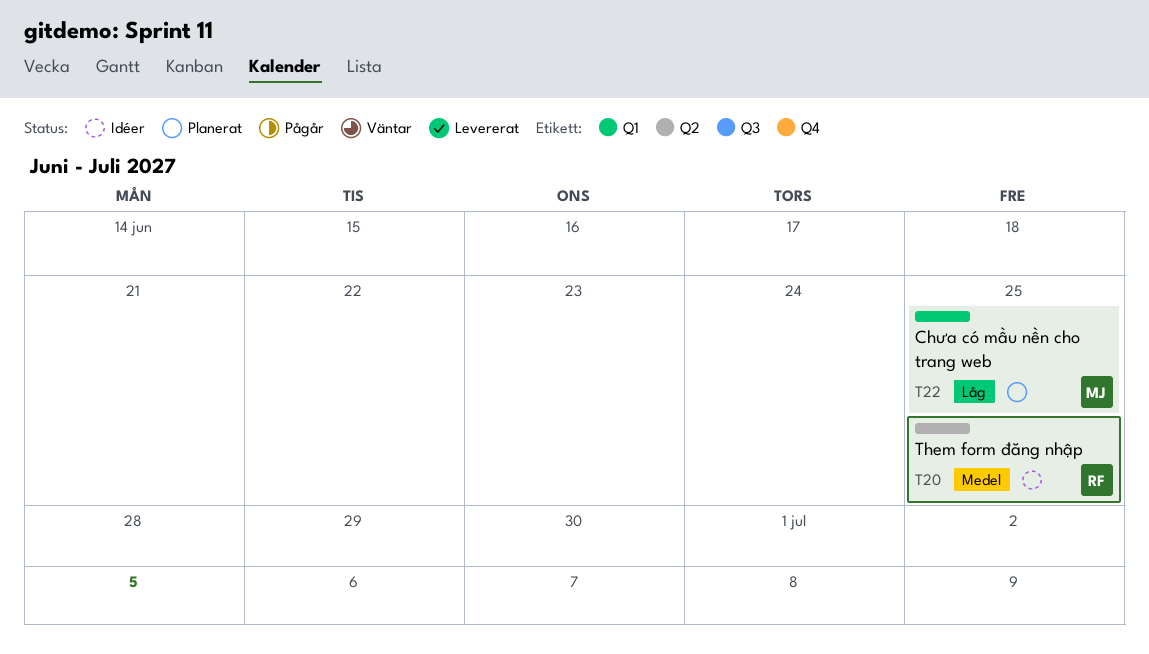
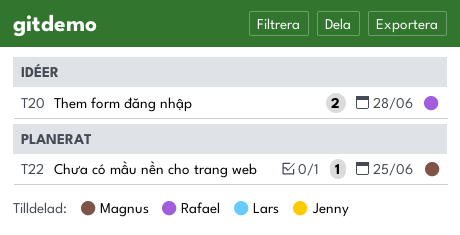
T20, due: Jun 25 -> Jun 28

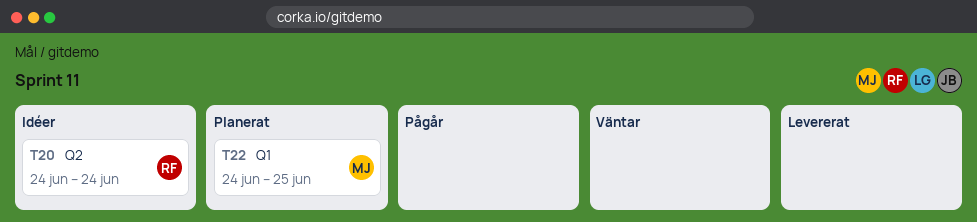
T20, due: Jun 28 -> Jun 24

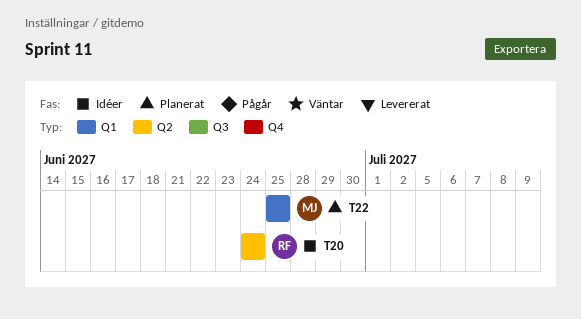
T22, start: Jun 24 -> Jun 25

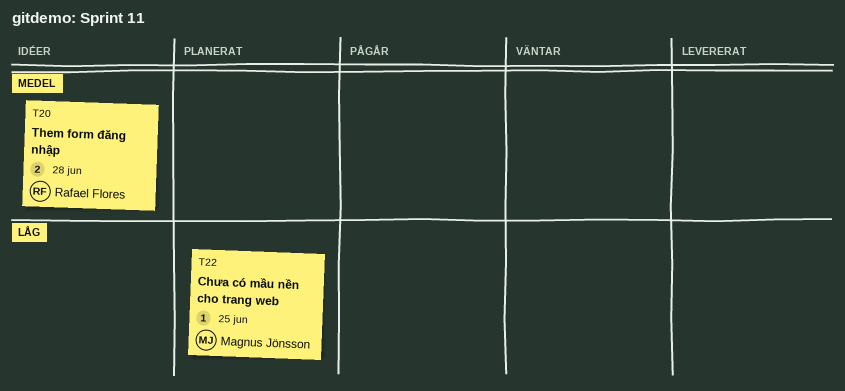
T20, due: Jun 24 -> Jun 28

